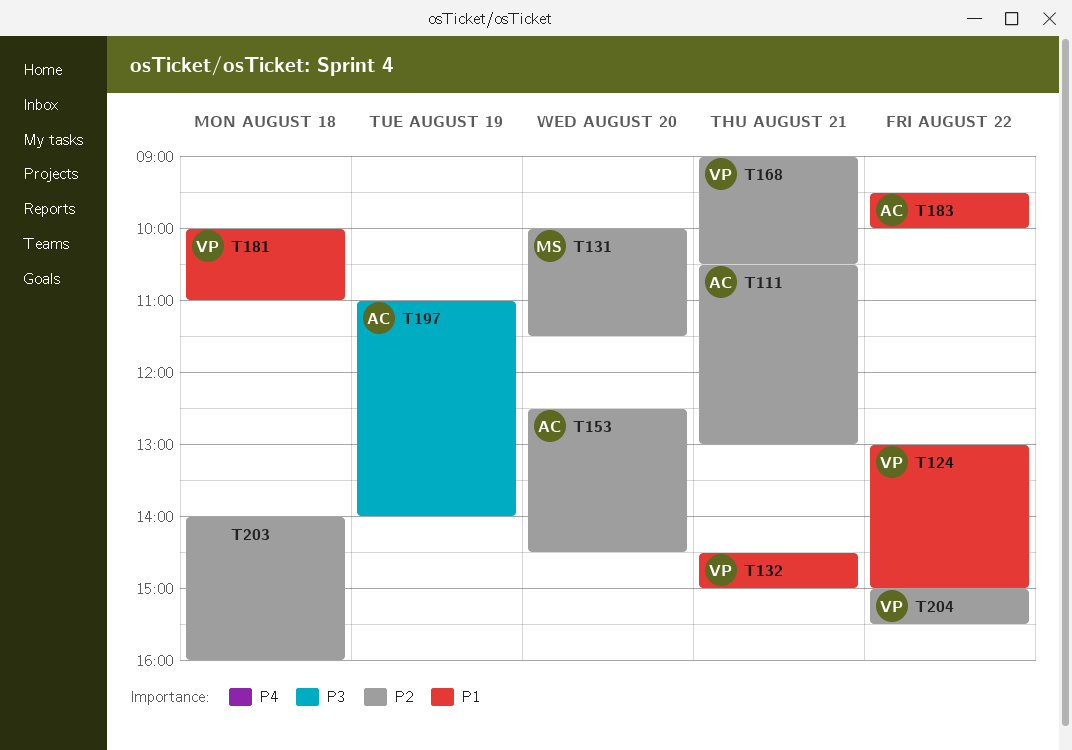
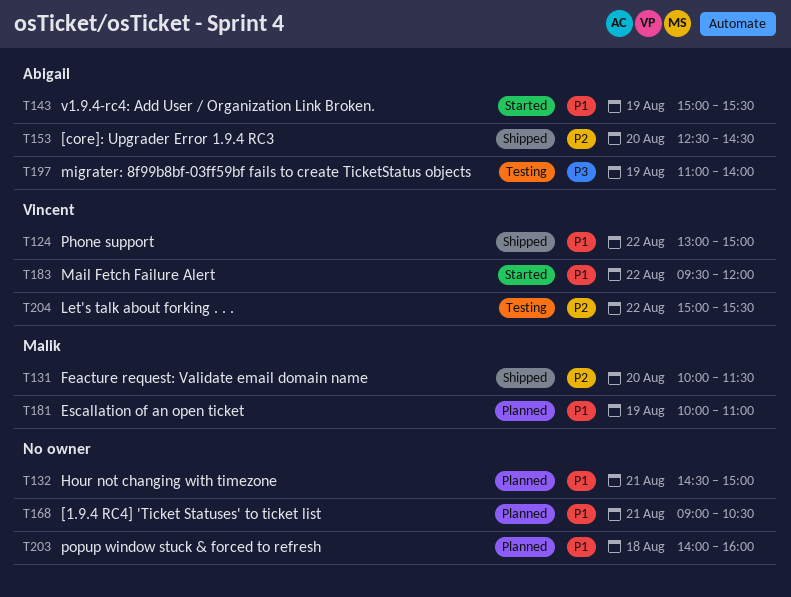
T111: present -> none
T132, owner: Vincent -> none
T143: none -> present
T168, owner: Vincent -> none
T168, priority: P2 -> P1
T181, owner: Vincent -> Malik
T181, day: Aug 18 -> Aug 19
T183, owner: Abigail -> Vincent
T183, ends: 10:00 -> 12:00
T203, priority: P2 -> P1

